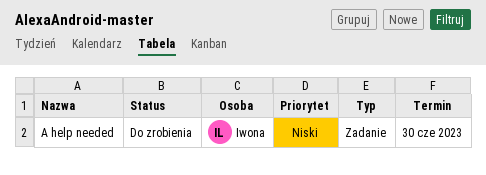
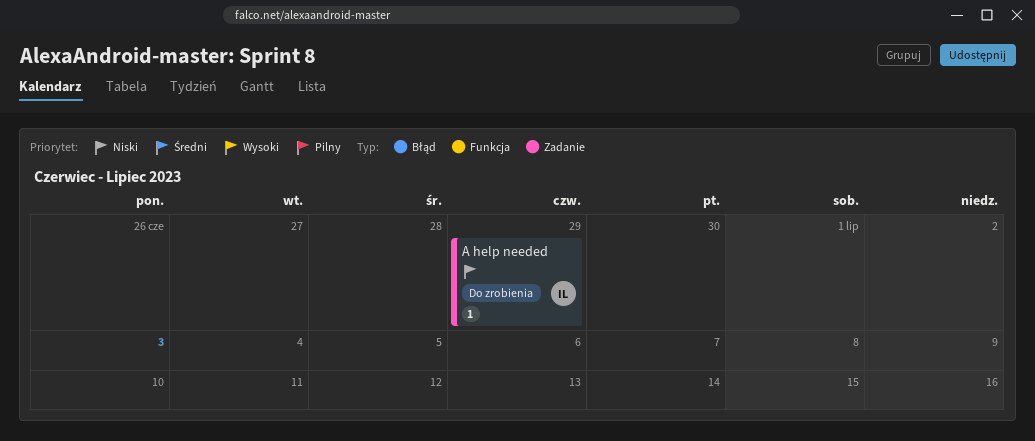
A help needed, due: Jun 30 -> Jun 29

